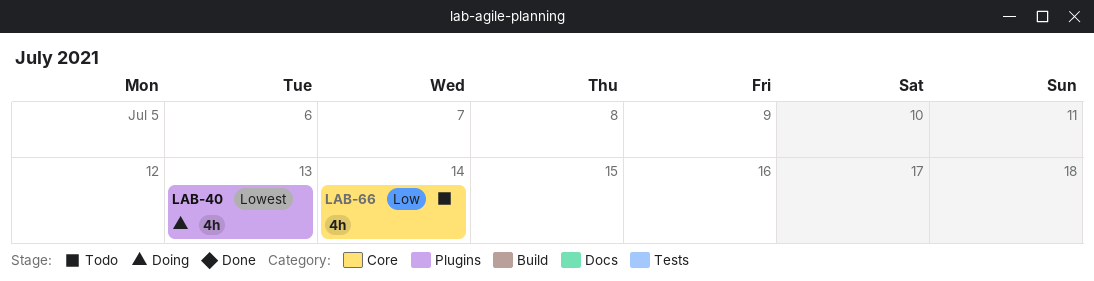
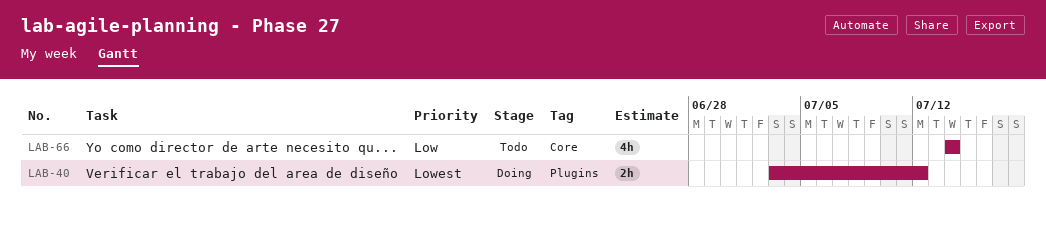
LAB-40, estimate: 4h -> 2h
LAB-40, due: Jul 13 -> Jul 12

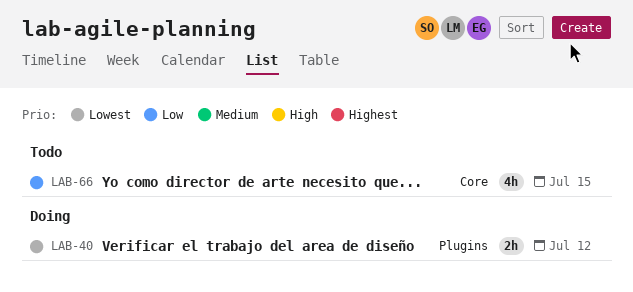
LAB-66, due: Jul 14 -> Jul 15

